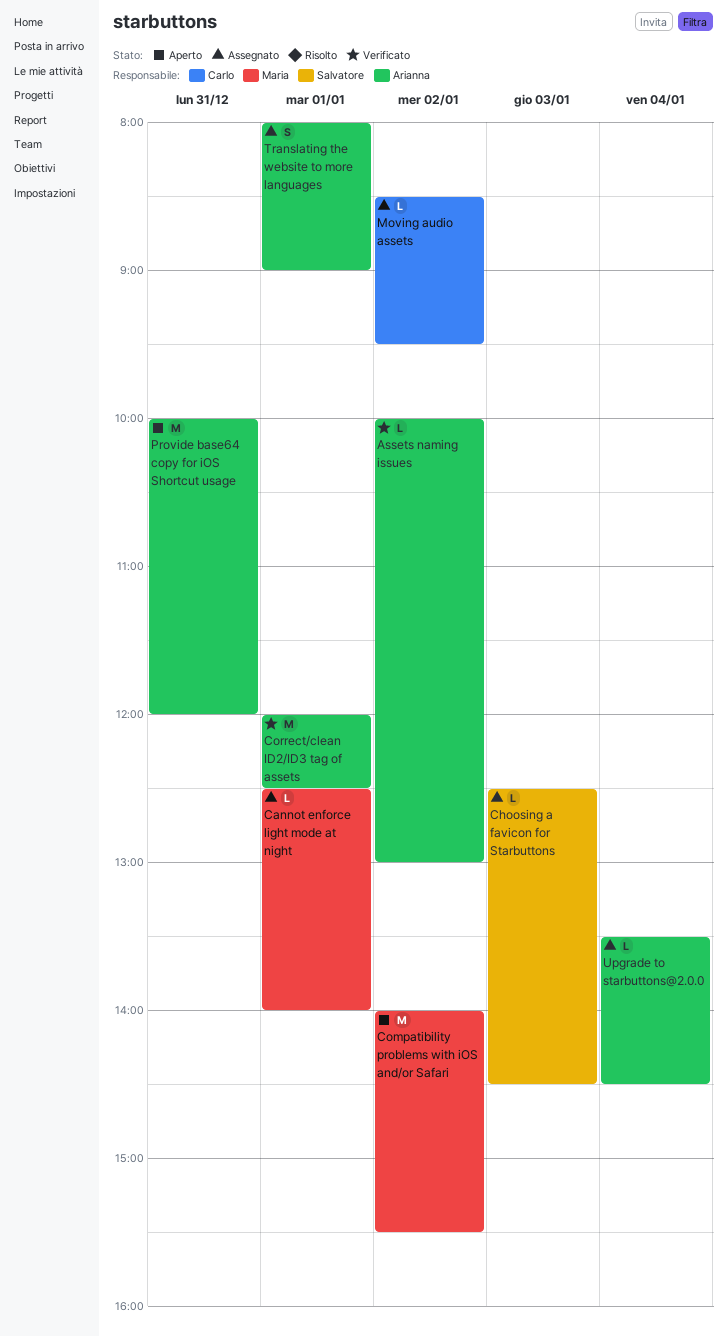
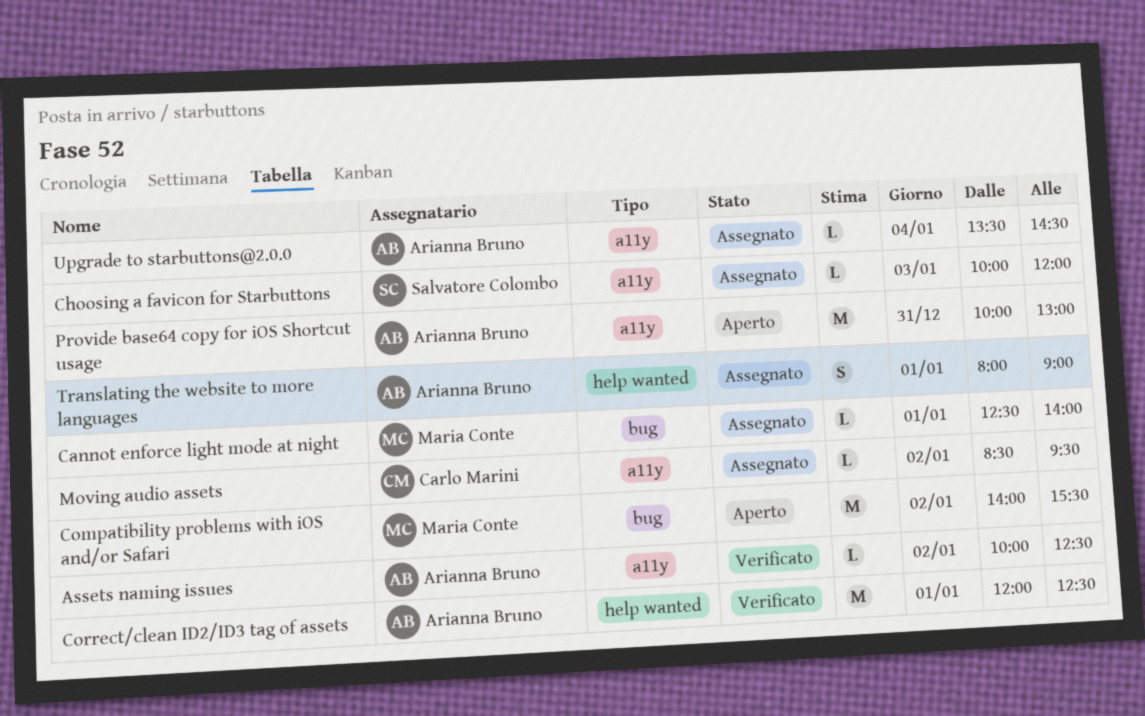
Assets naming issues, ends: 13:00 -> 12:30
Choosing a favicon for Starbuttons, begins: 12:30 -> 10:00
Choosing a favicon for Starbuttons, ends: 14:30 -> 12:00
Provide base64 copy for iOS Shortcut usage, ends: 12:00 -> 13:00

